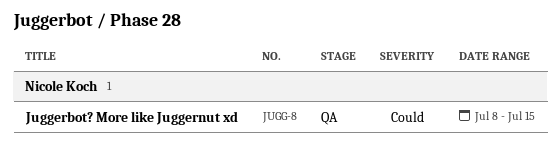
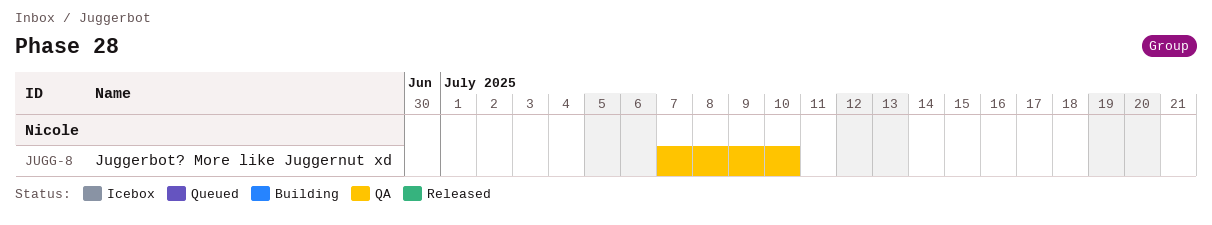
JUGG-8, start: Jul 8 -> Jul 7
JUGG-8, due: Jul 15 -> Jul 10

